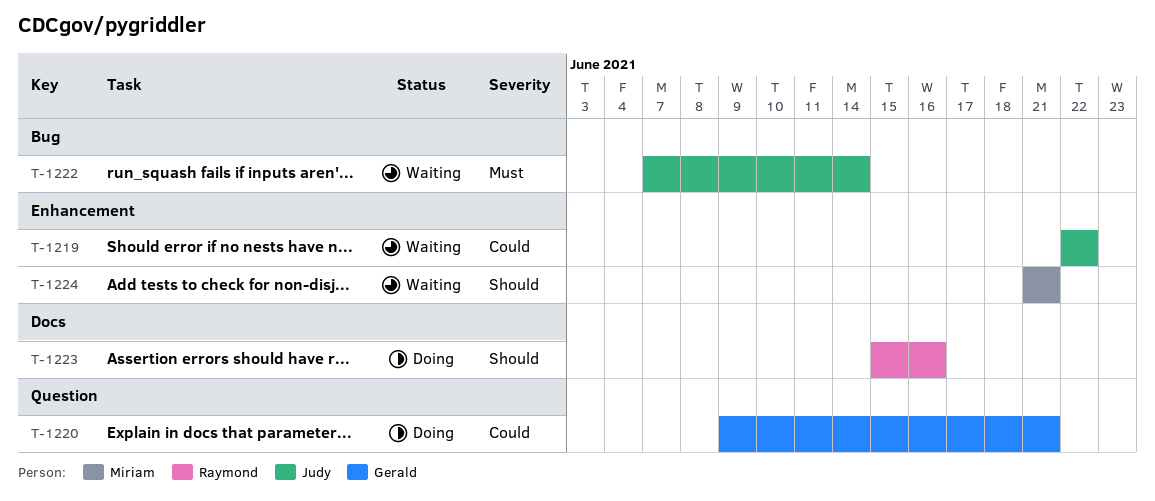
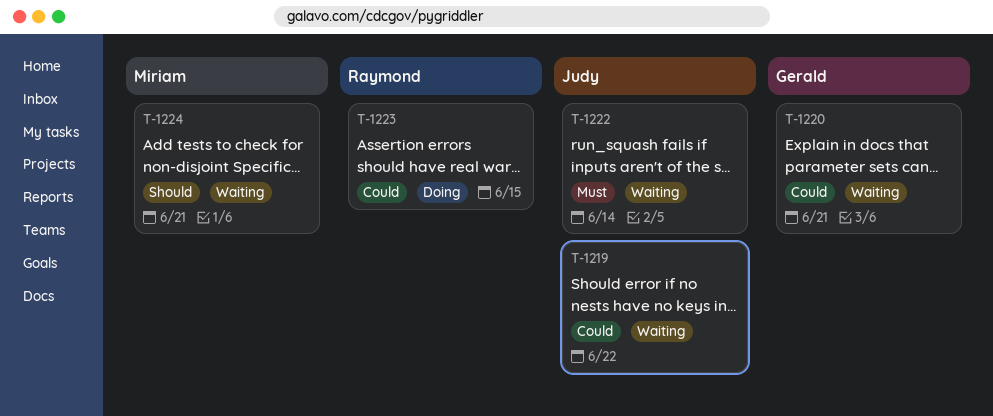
T-1220, status: Doing -> Waiting
T-1223, priority: Should -> Could
T-1223, due: Jun 16 -> Jun 15

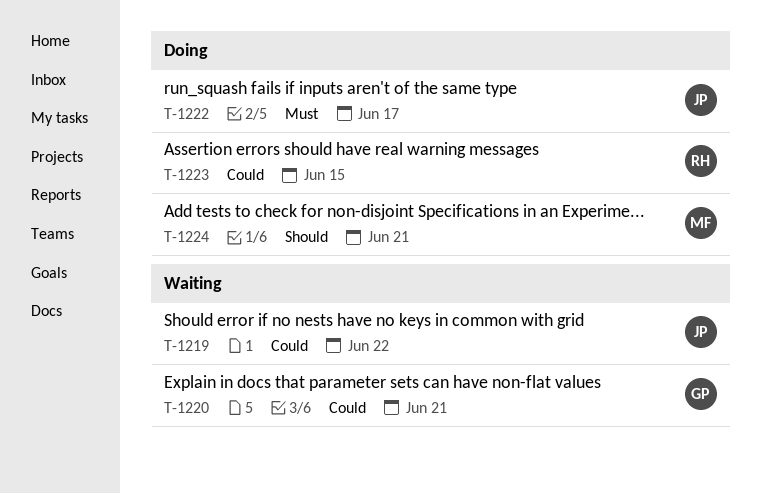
T-1222, status: Waiting -> Doing
T-1222, due: Jun 14 -> Jun 17
T-1224, status: Waiting -> Doing

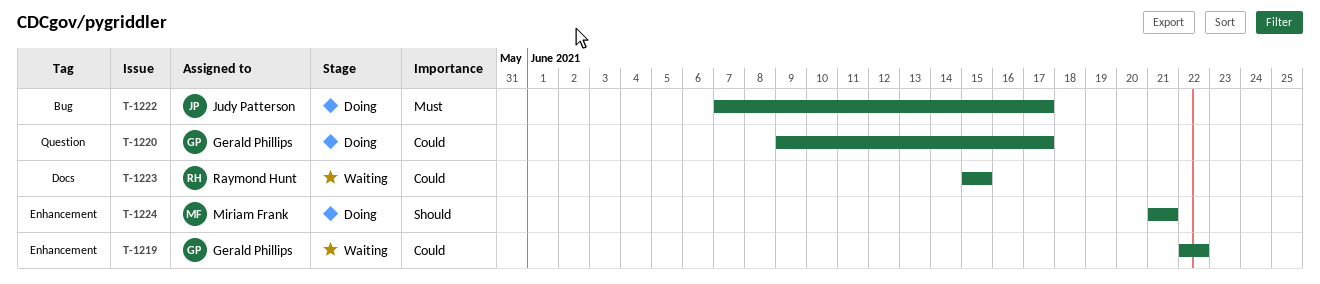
T-1219, owner: Judy Patterson -> Gerald Phillips
T-1220, status: Waiting -> Doing
T-1220, due: Jun 21 -> Jun 17
T-1223, status: Doing -> Waiting

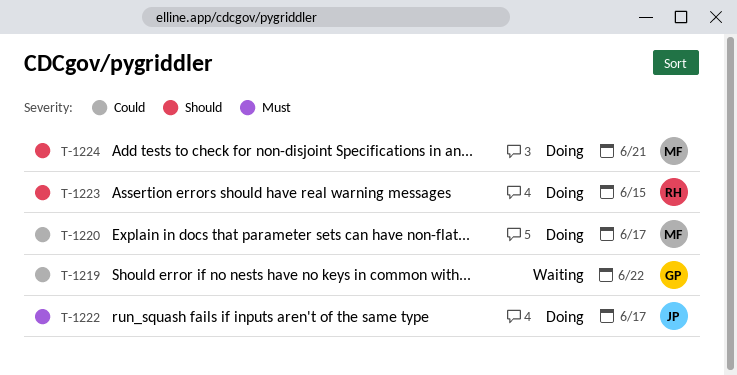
T-1220, owner: Gerald Phillips -> Miriam Frank
T-1223, status: Waiting -> Doing
T-1223, priority: Could -> Should

